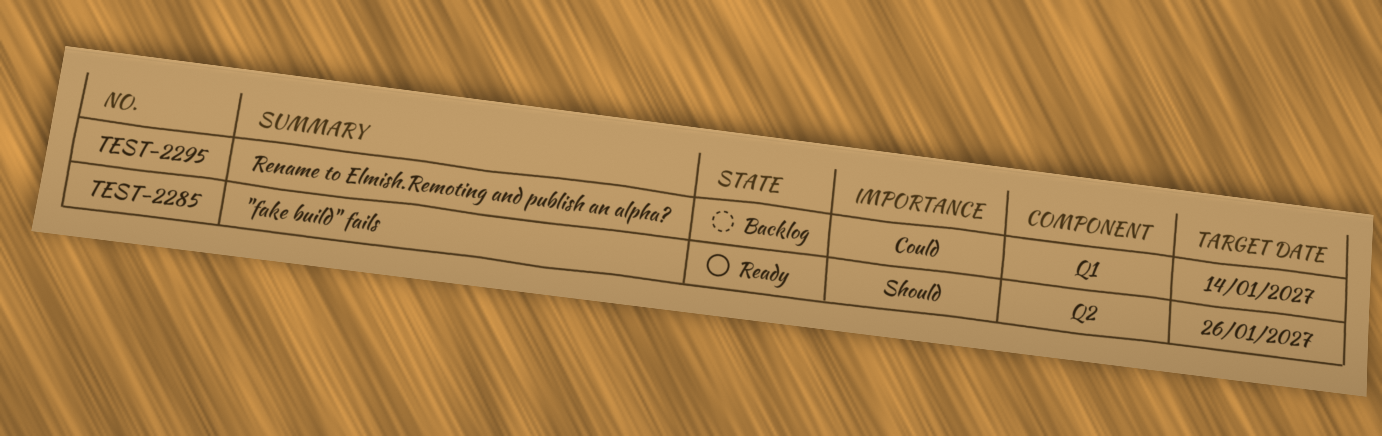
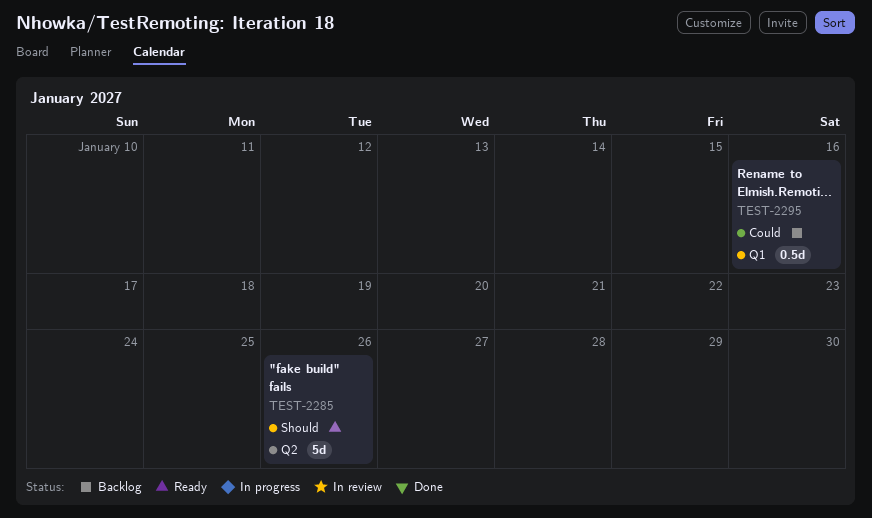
TEST-2295, due: Jan 14 -> Jan 16

